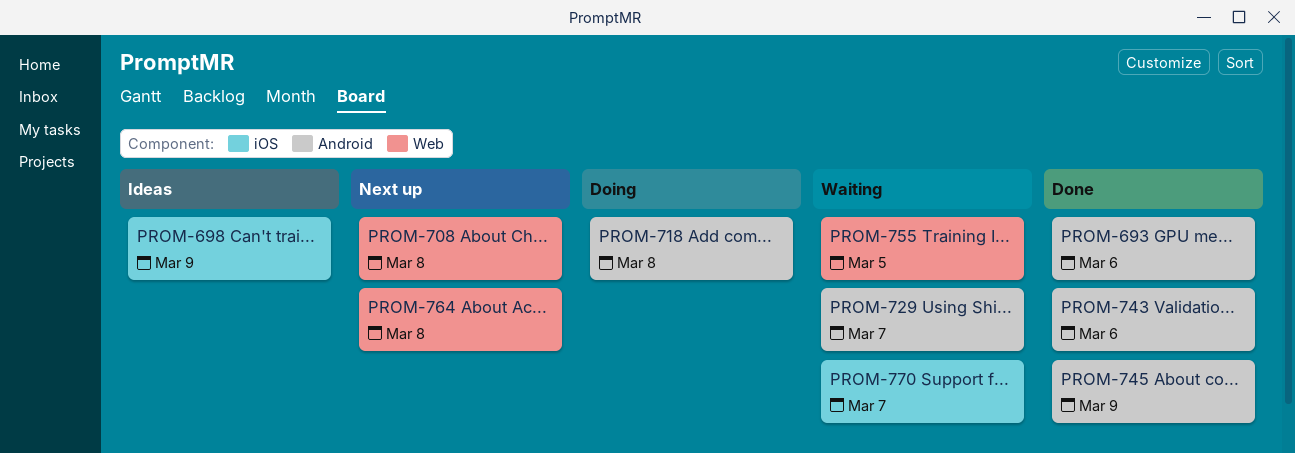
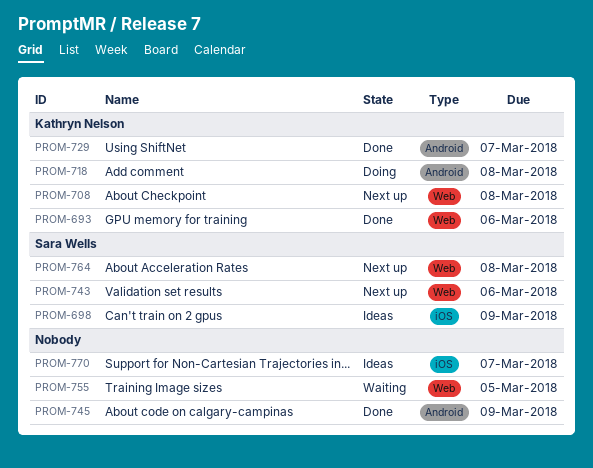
PROM-693, label: Android -> Web
PROM-729, status: Waiting -> Done
PROM-743, status: Done -> Next up
PROM-743, label: Android -> Web
PROM-770, status: Waiting -> Ideas

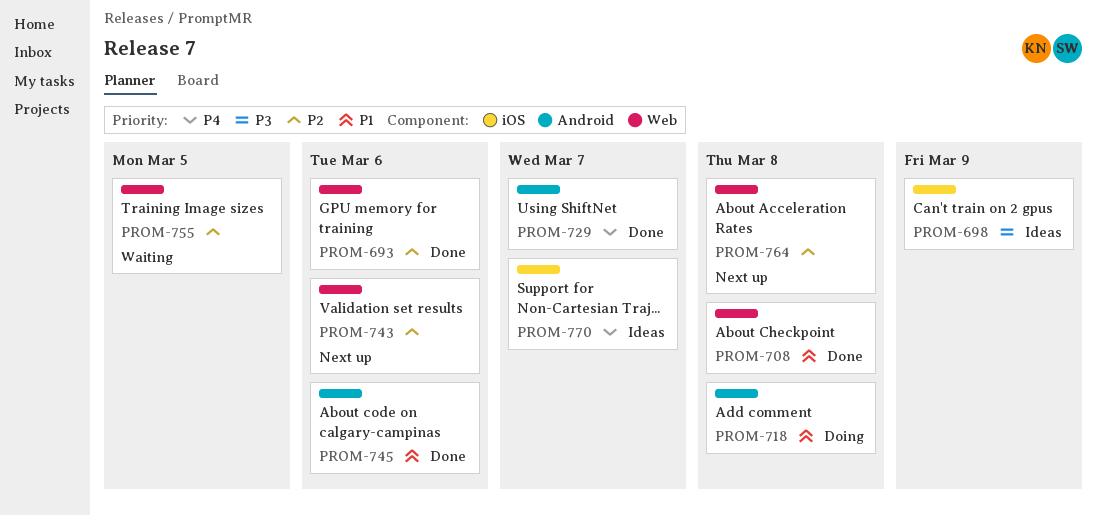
PROM-708, status: Next up -> Done
PROM-745, due: Mar 9 -> Mar 6

